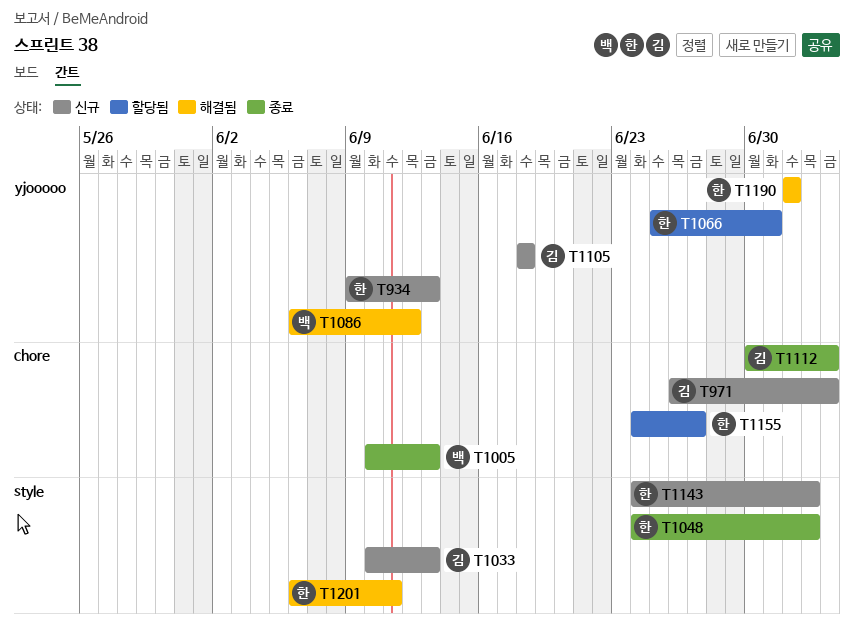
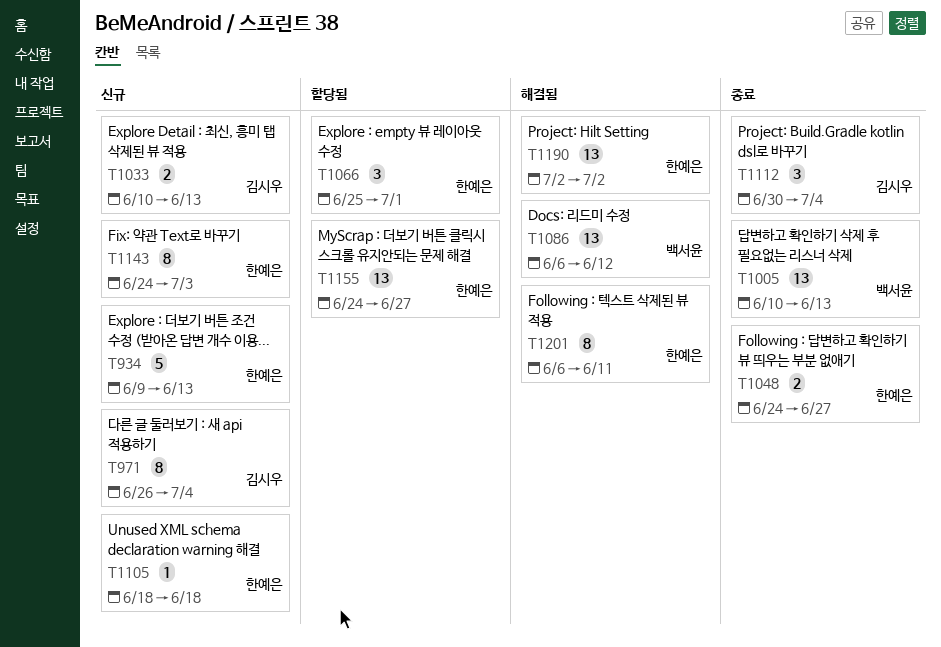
T1048, due: Jul 3 -> Jun 27
T1105, owner: 김시우 -> 한예은

